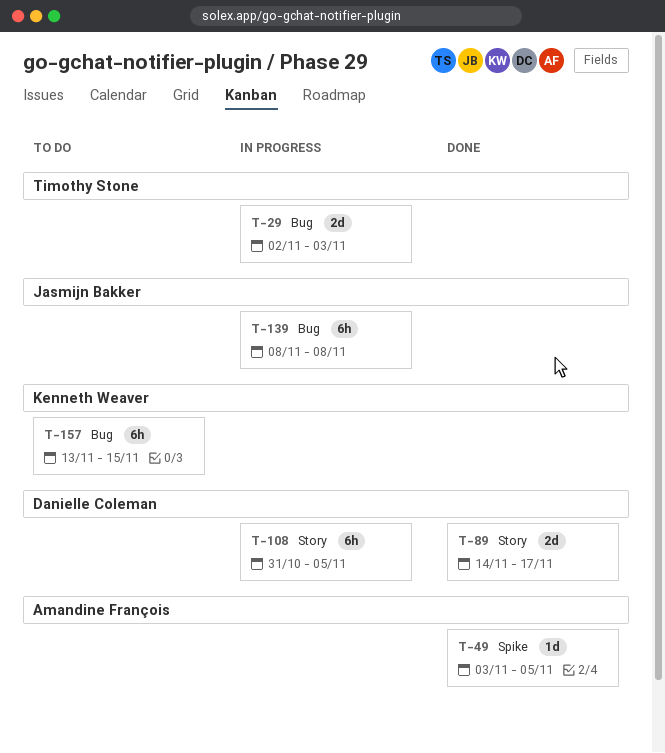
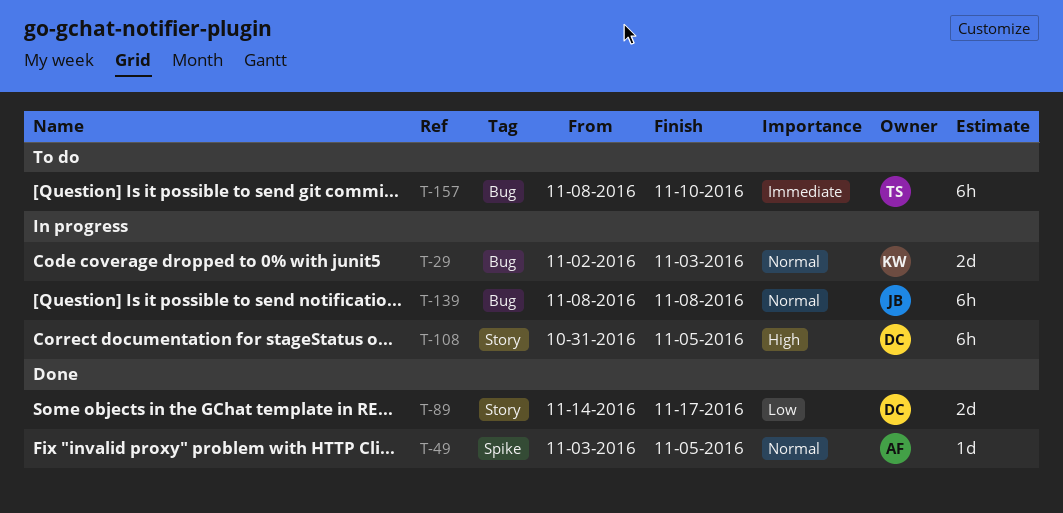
T-29, owner: Timothy Stone -> Kenneth Weaver
T-157, owner: Kenneth Weaver -> Timothy Stone
T-157, start: Nov 13 -> Nov 8
T-157, due: Nov 15 -> Nov 10

